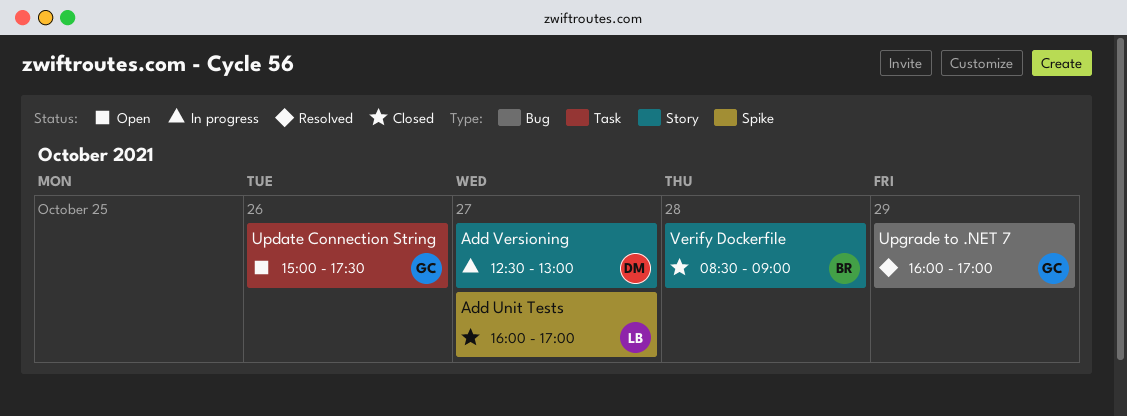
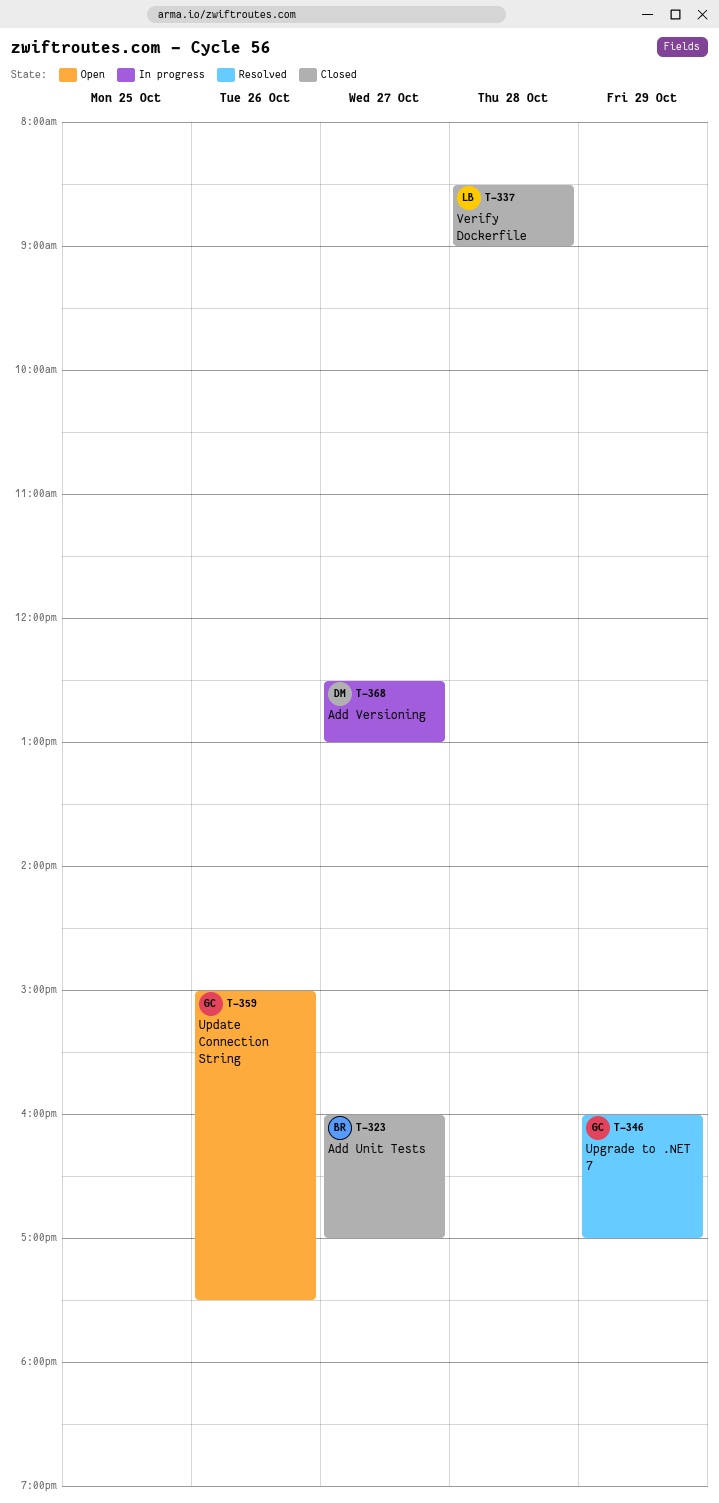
Add Unit Tests, owner: LB -> BR
Verify Dockerfile, owner: BR -> LB

